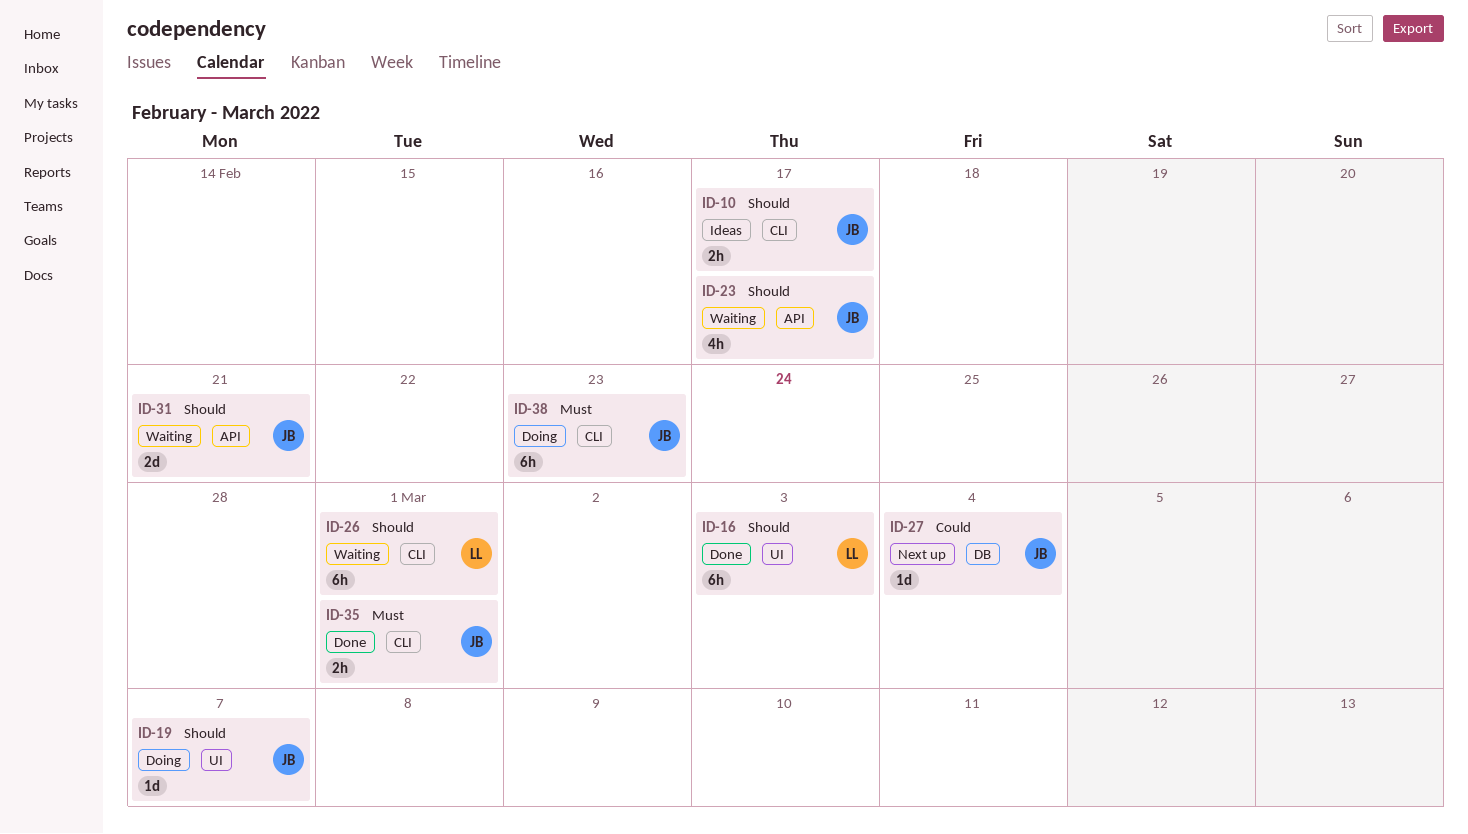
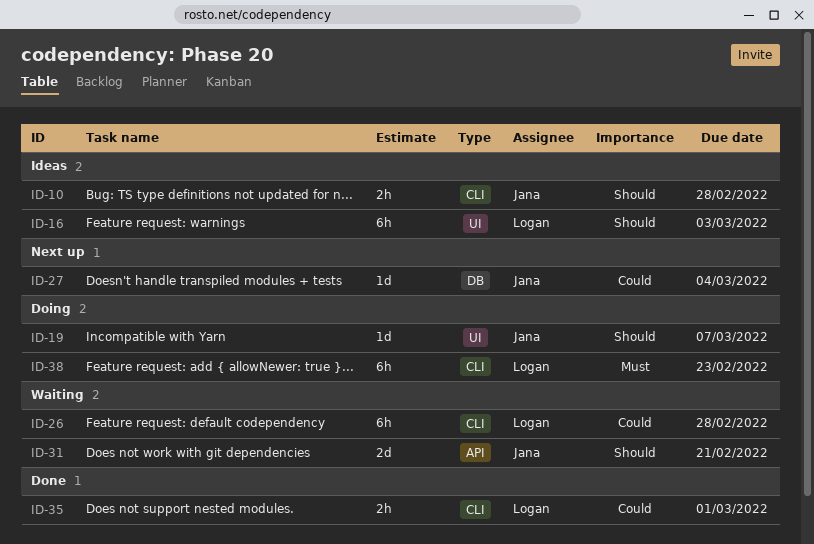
ID-10, due: Feb 17 -> Feb 28
ID-16, status: Done -> Ideas
ID-23: present -> none
ID-26, priority: Should -> Could
ID-26, due: Mar 1 -> Feb 28
ID-35, owner: Jana -> Logan
ID-35, priority: Must -> Could
ID-38, owner: Jana -> Logan

